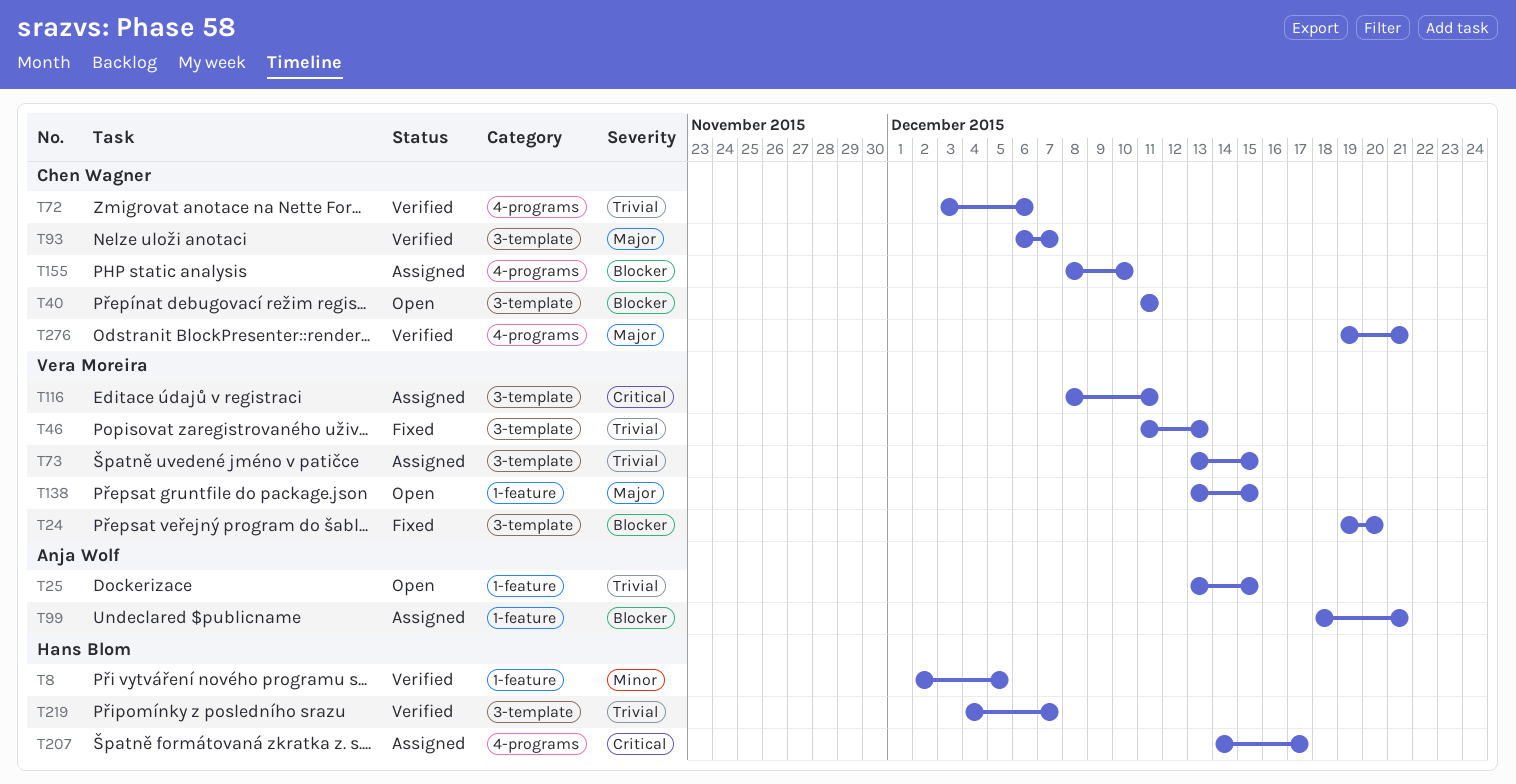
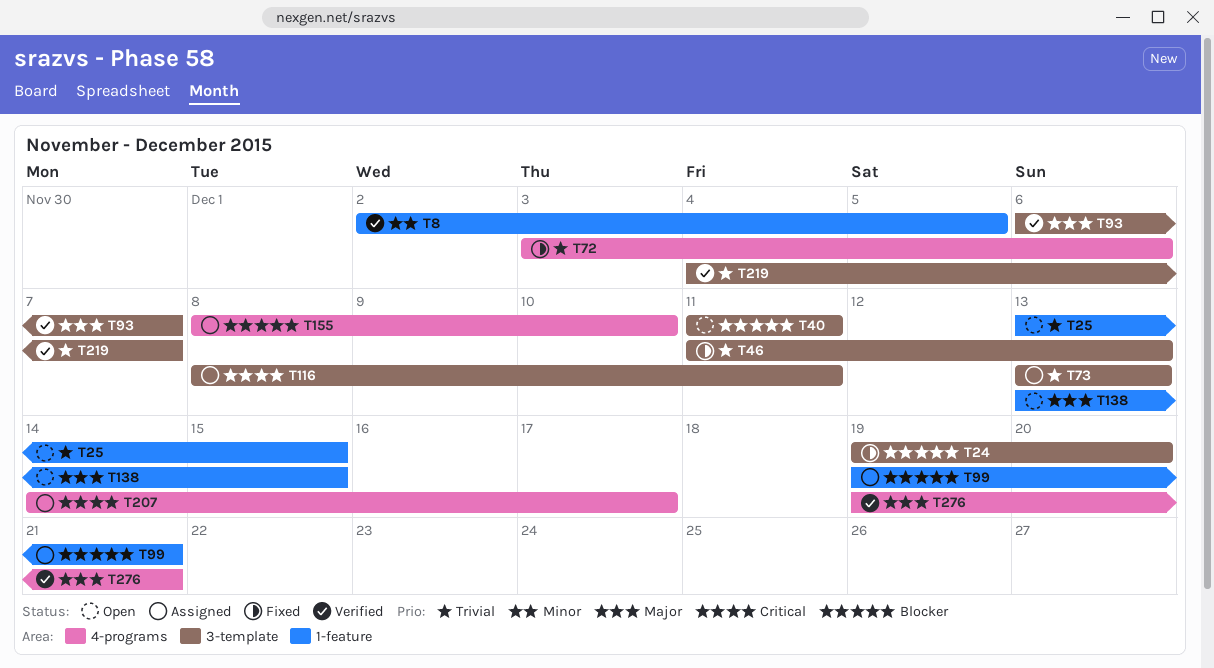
T72, status: Verified -> Fixed
T73, due: Dec 15 -> Dec 13
T99, start: Dec 18 -> Dec 19

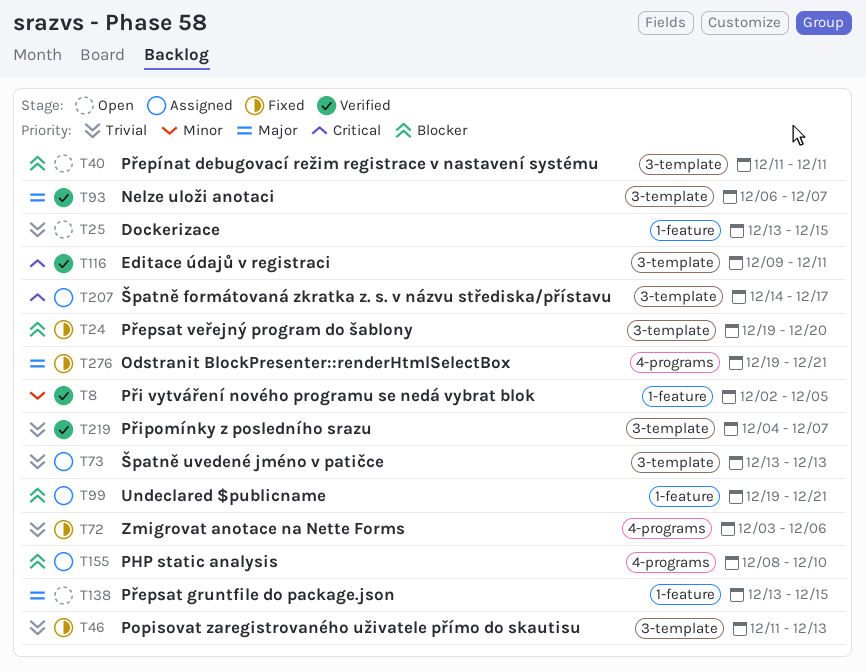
T116, status: Assigned -> Verified
T116, start: Dec 8 -> Dec 9
T207, label: 4-programs -> 3-template
T276, status: Verified -> Fixed

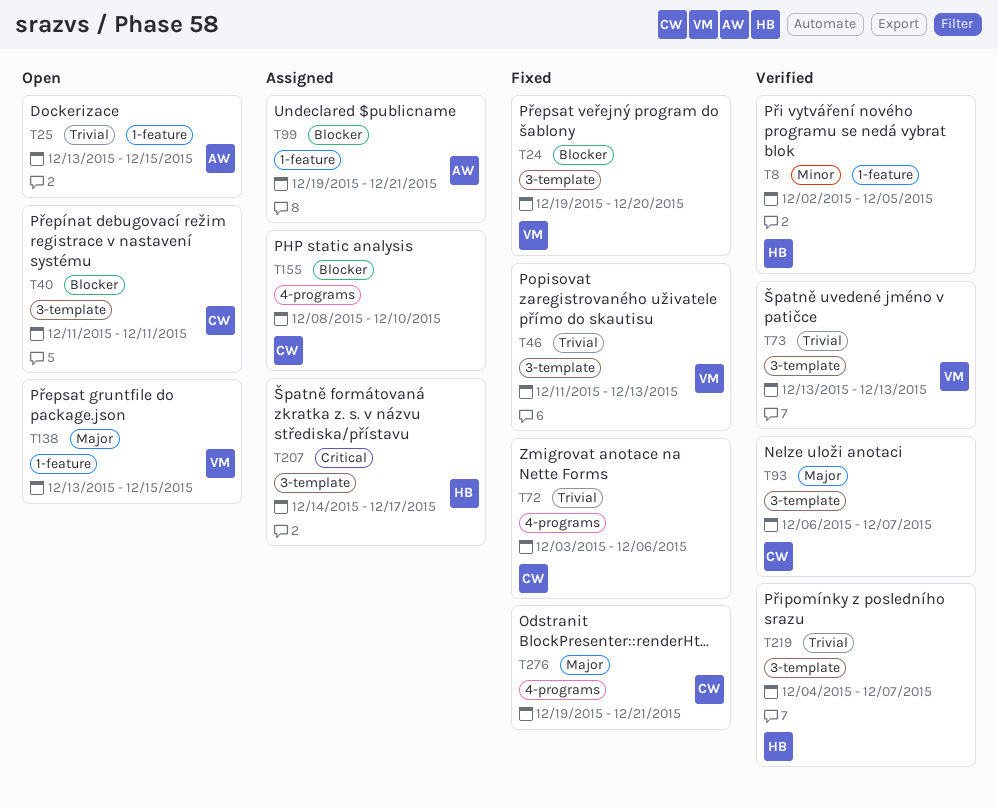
T73, status: Assigned -> Verified
T116: present -> none

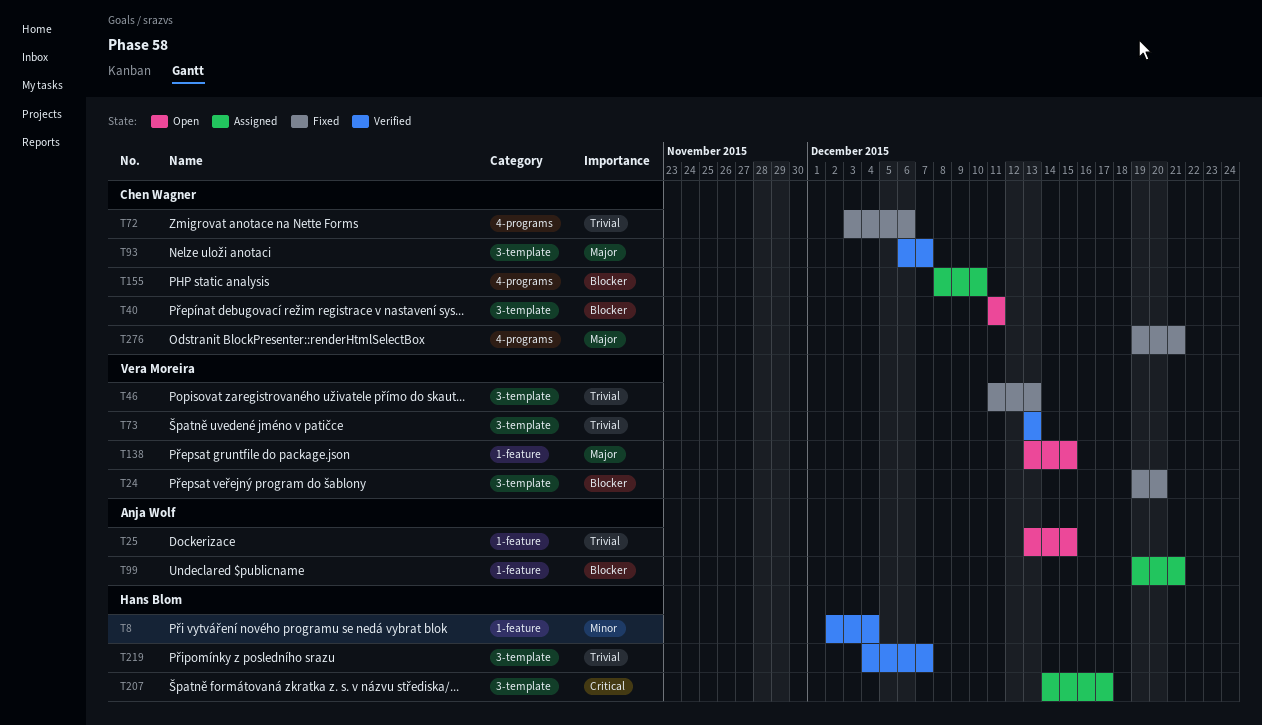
T8, due: Dec 5 -> Dec 4

